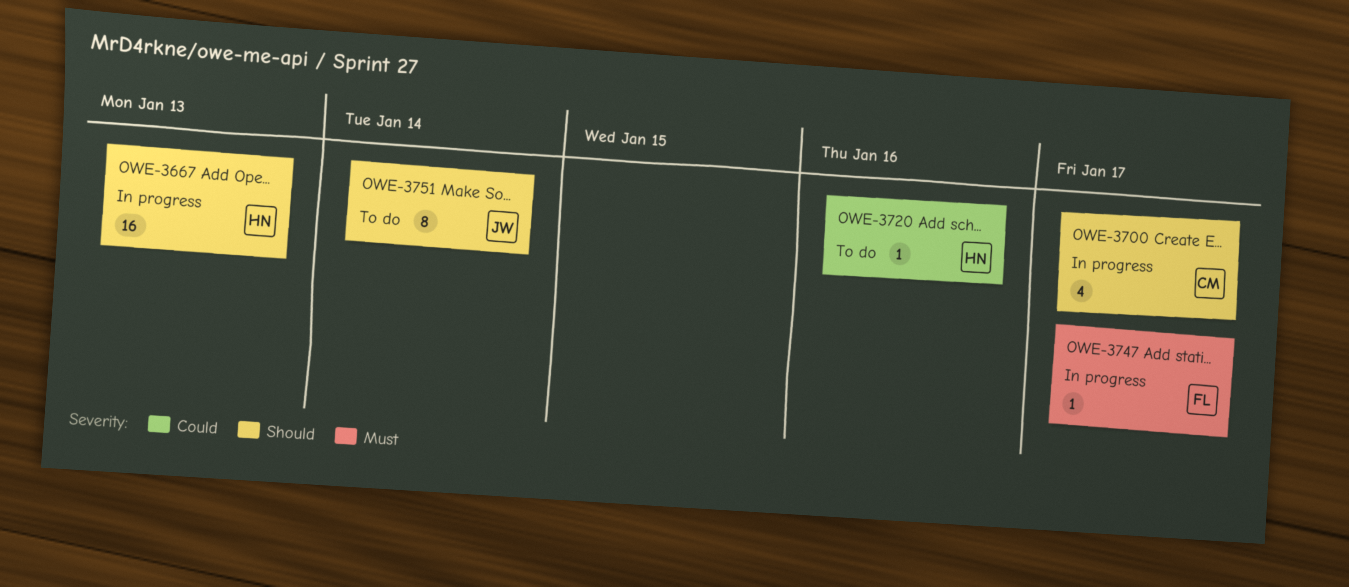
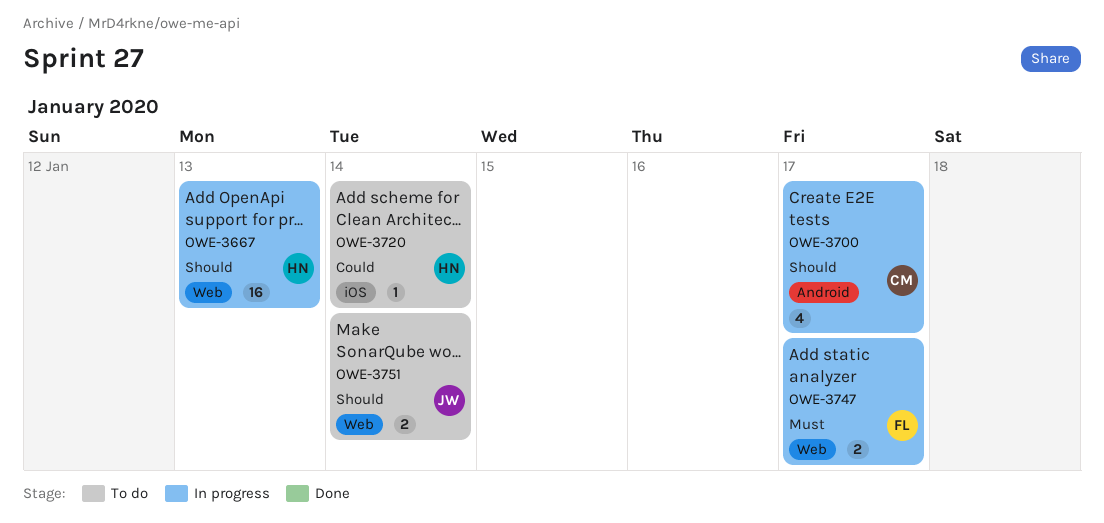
OWE-3720, due: Jan 16 -> Jan 14
OWE-3747, estimate: 1 -> 2
OWE-3751, estimate: 8 -> 2

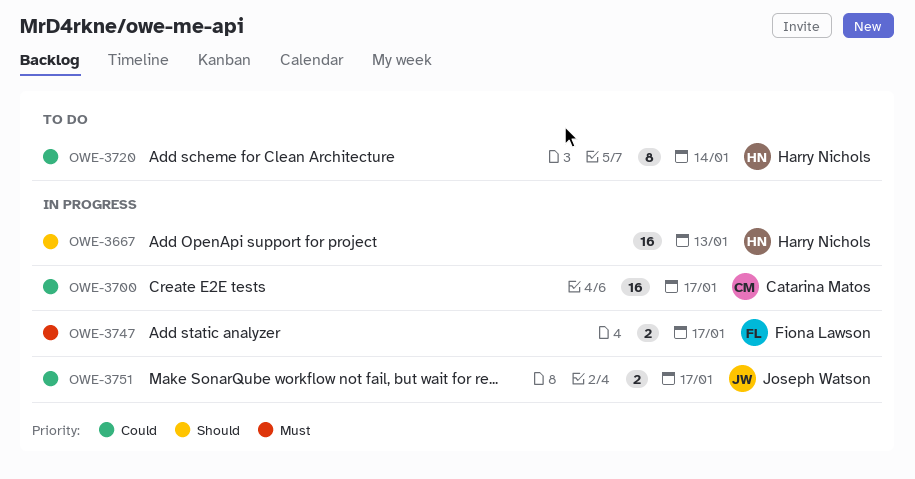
OWE-3700, priority: Should -> Could
OWE-3700, estimate: 4 -> 16
OWE-3720, estimate: 1 -> 8
OWE-3751, status: To do -> In progress
OWE-3751, priority: Should -> Could
OWE-3751, due: Jan 14 -> Jan 17

